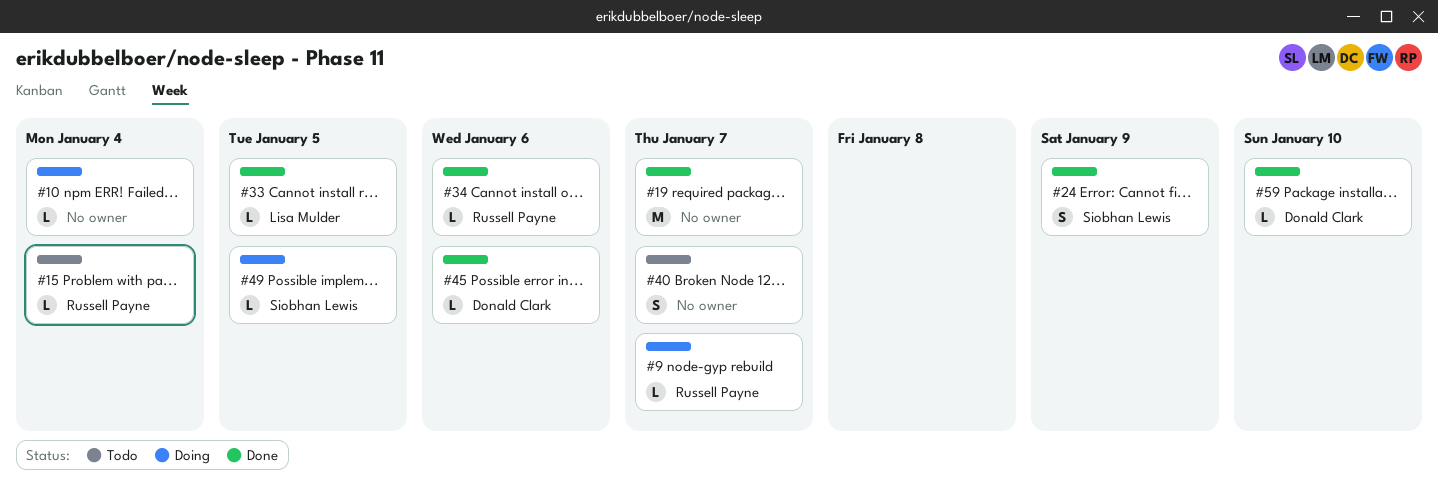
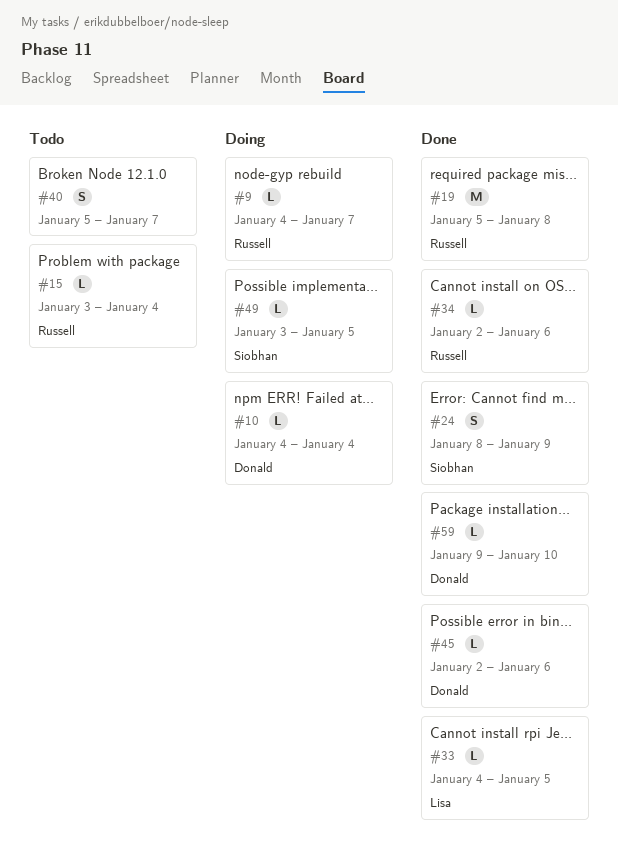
#10, owner: none -> Donald Clark
#19, owner: none -> Russell Payne
#19, due: Jan 7 -> Jan 8

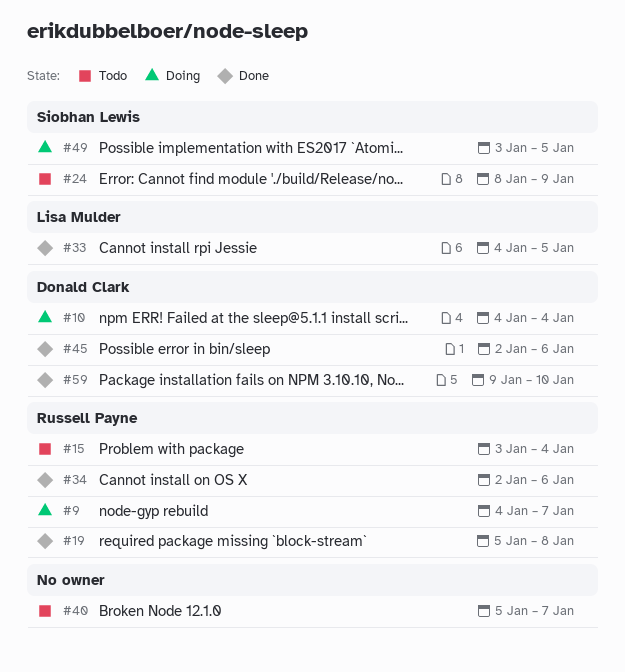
#24, status: Done -> Todo

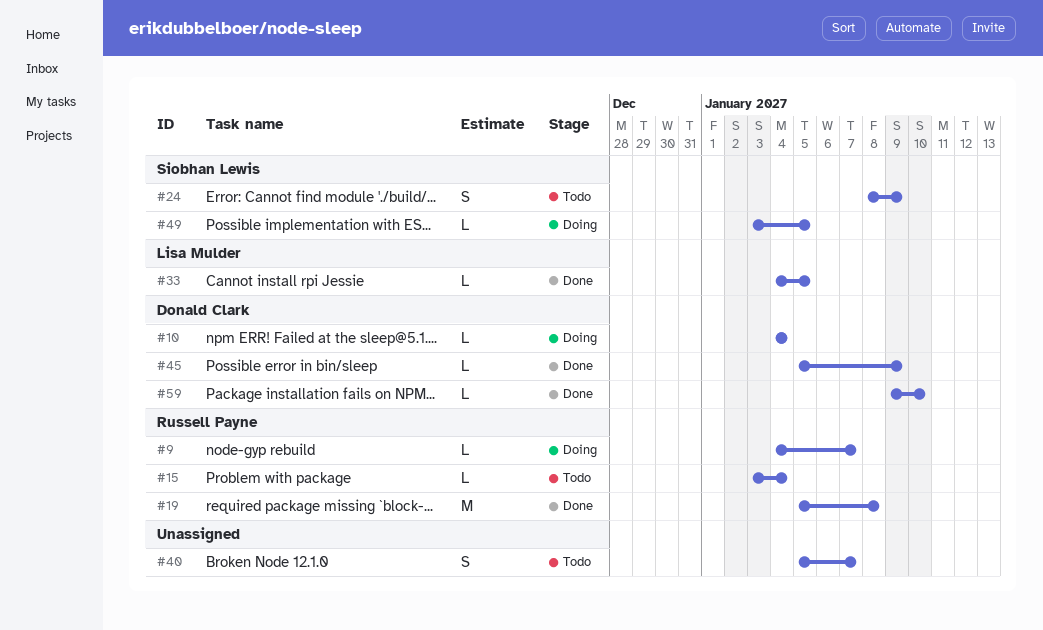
#34: present -> none
#45, start: Jan 2 -> Jan 5
#45, due: Jan 6 -> Jan 9

